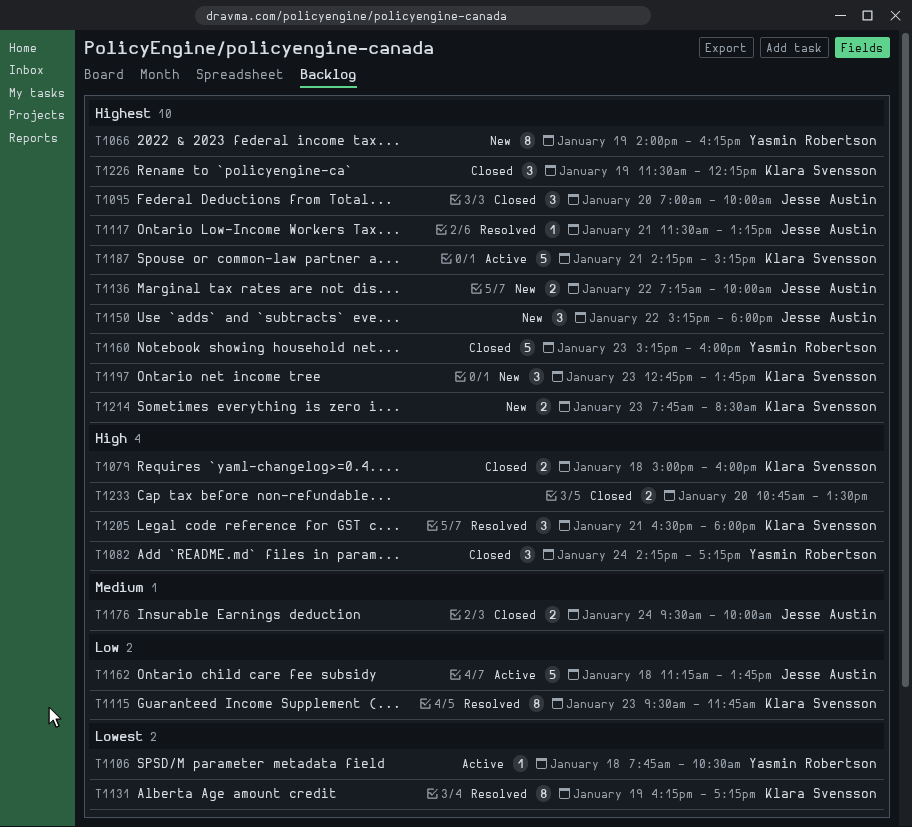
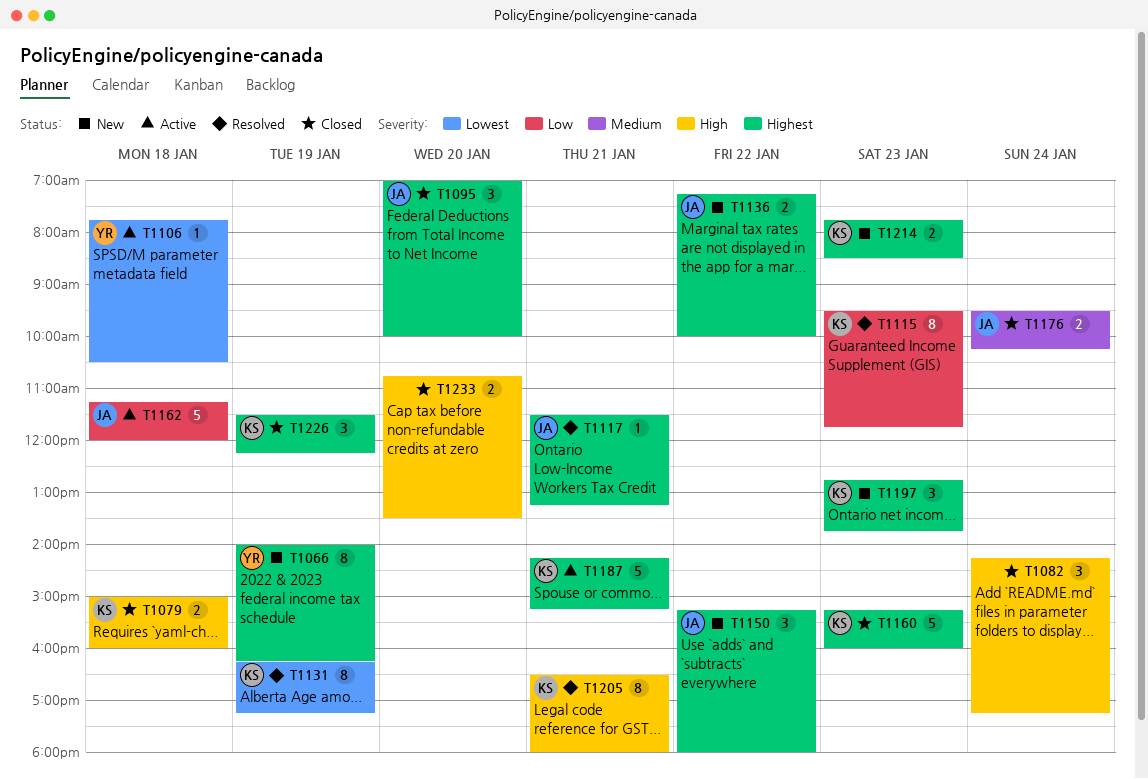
T1082, owner: Yasmin Robertson -> none
T1160, owner: Yasmin Robertson -> Klara Svensson
T1162, ends: 13:45 -> 12:00
T1176, ends: 10:00 -> 10:15
T1205, estimate: 3 -> 8

